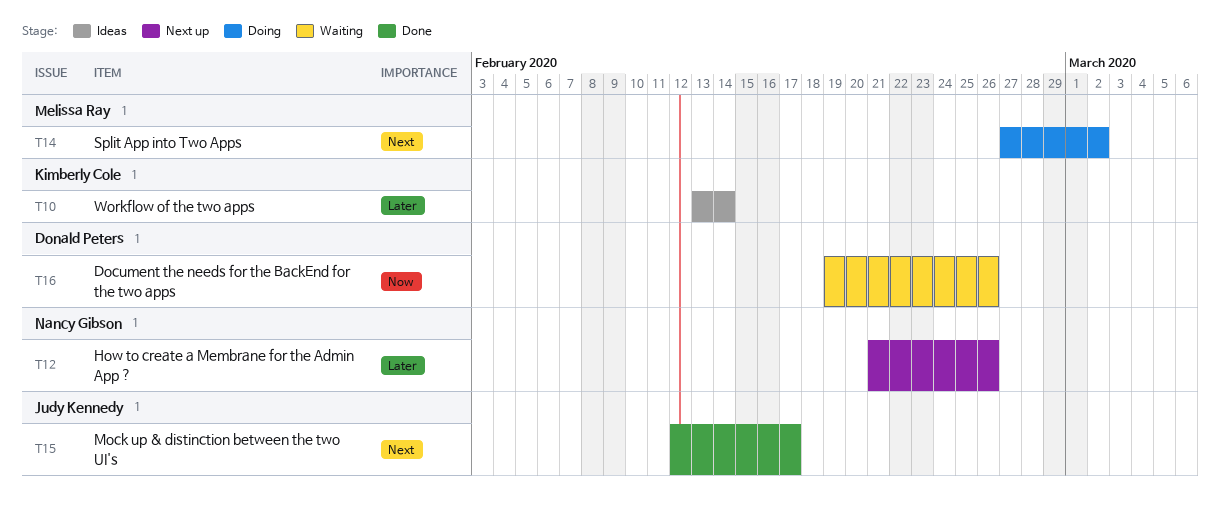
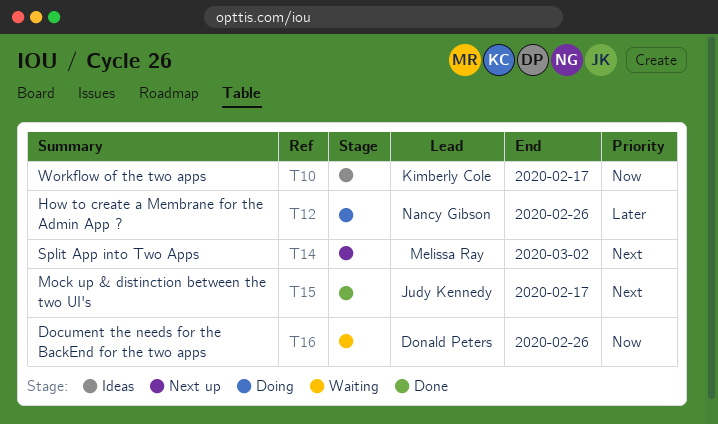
T10, priority: Later -> Now
T10, due: Feb 14 -> Feb 17
T12, status: Next up -> Doing
T14, status: Doing -> Next up

